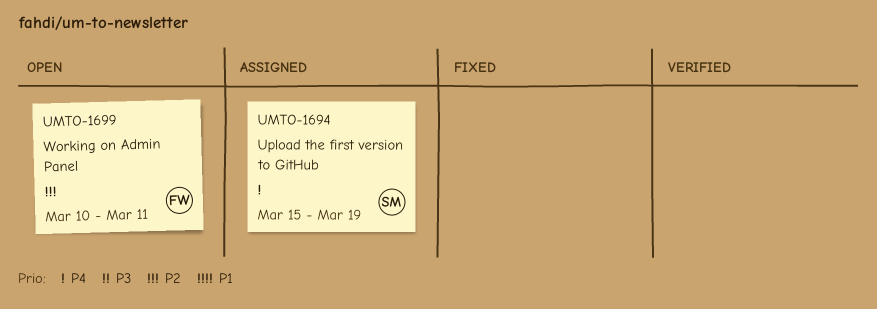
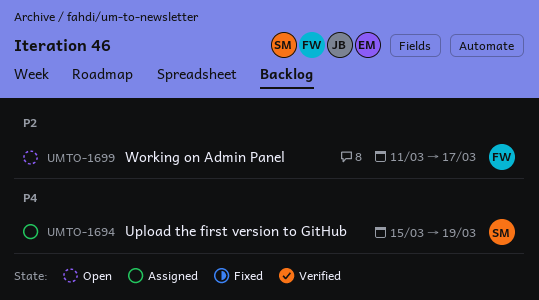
UMTO-1699, start: Mar 10 -> Mar 11
UMTO-1699, due: Mar 11 -> Mar 17

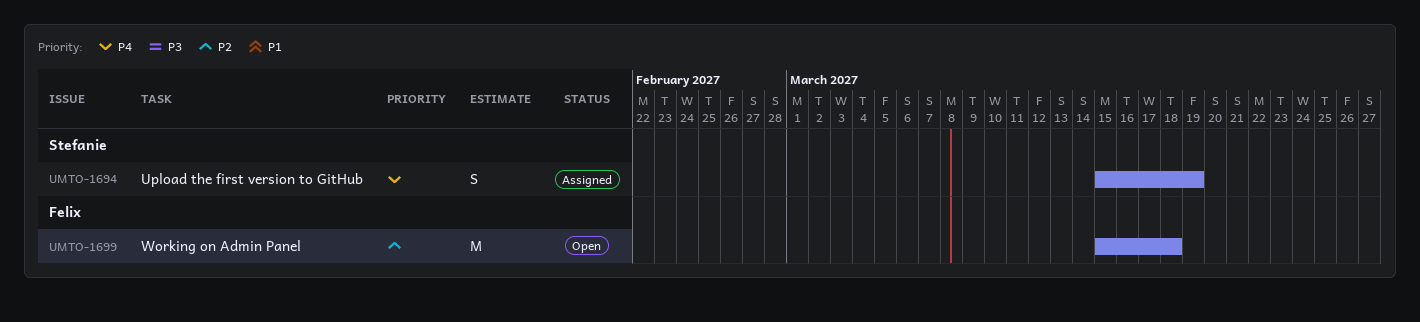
UMTO-1699, start: Mar 11 -> Mar 15
UMTO-1699, due: Mar 17 -> Mar 18

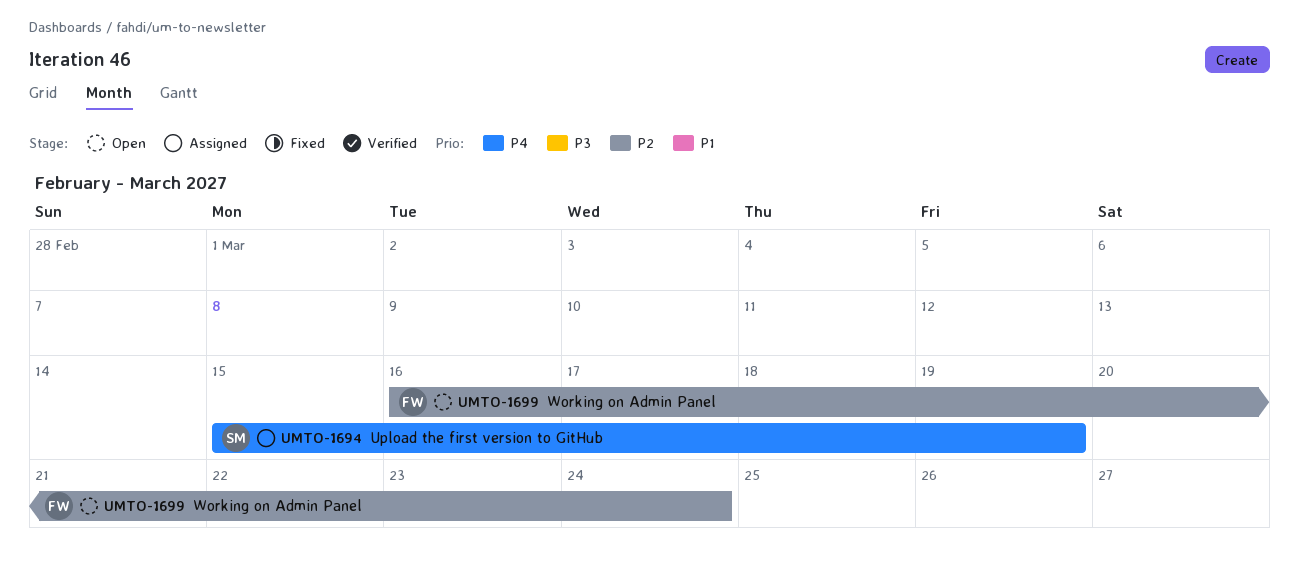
UMTO-1699, start: Mar 15 -> Mar 16
UMTO-1699, due: Mar 18 -> Mar 24

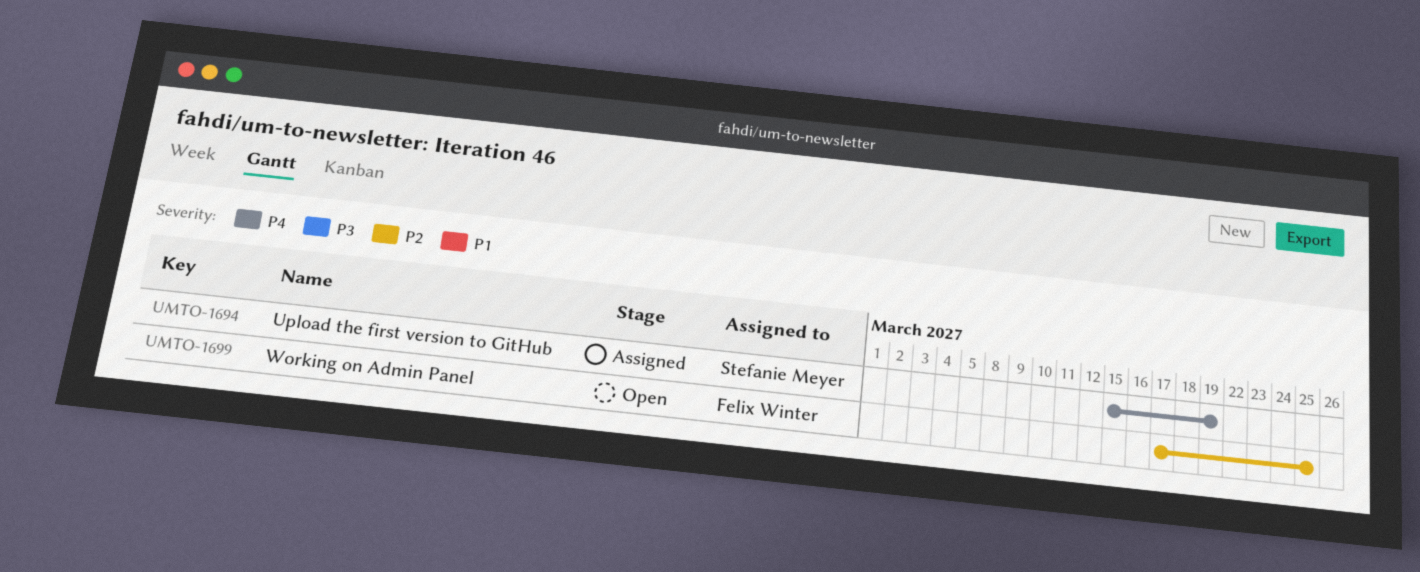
UMTO-1699, start: Mar 16 -> Mar 17
UMTO-1699, due: Mar 24 -> Mar 25

